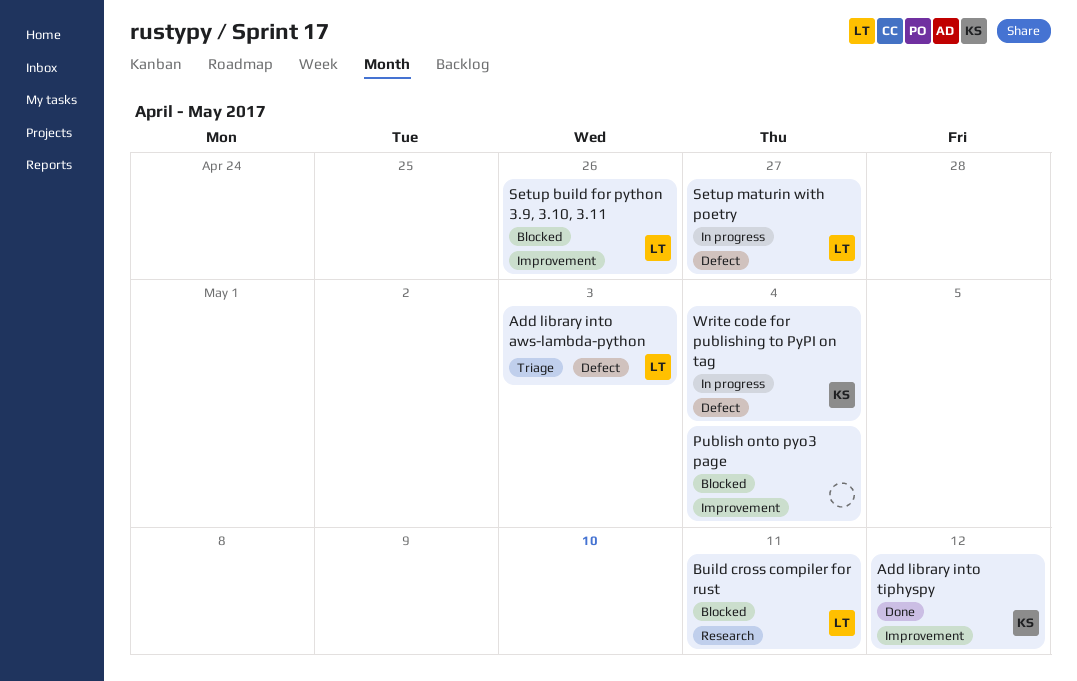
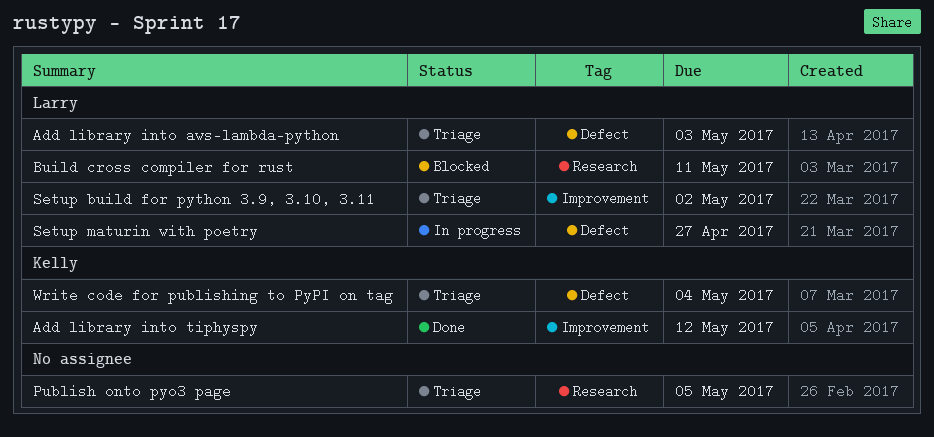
Publish onto pyo3 page, status: Blocked -> Triage
Publish onto pyo3 page, label: Improvement -> Research
Publish onto pyo3 page, due: May 4 -> May 5
Setup build for python 3.9, 3.10, 3.11, status: Blocked -> Triage
Setup build for python 3.9, 3.10, 3.11, due: Apr 26 -> May 2
Write code for publishing to PyPI on tag, status: In progress -> Triage

